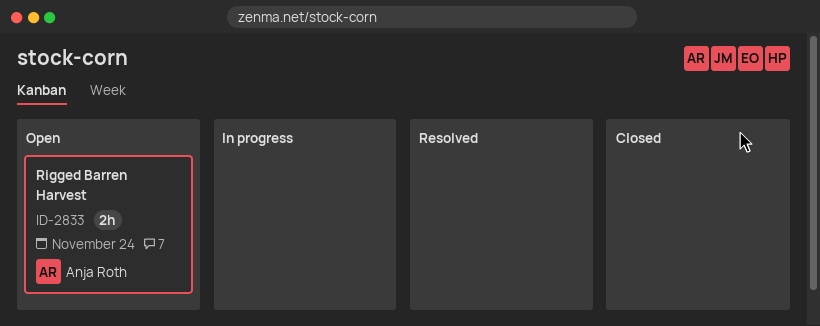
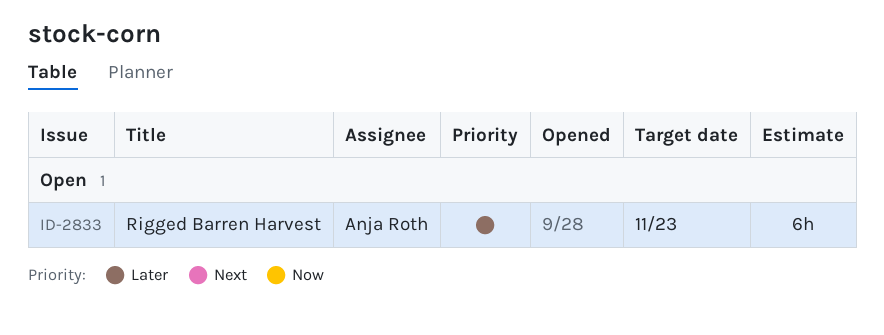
ID-2833, estimate: 2h -> 6h
ID-2833, due: Nov 24 -> Nov 23

